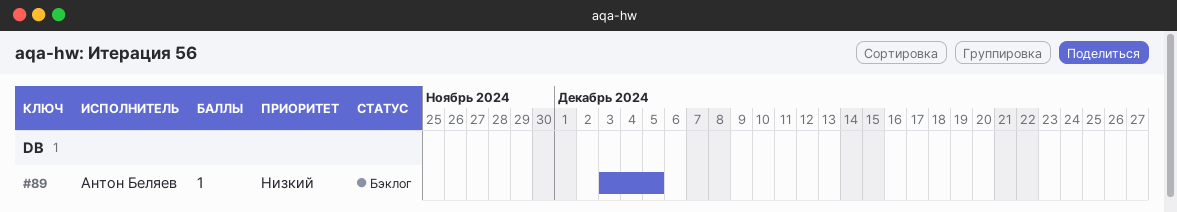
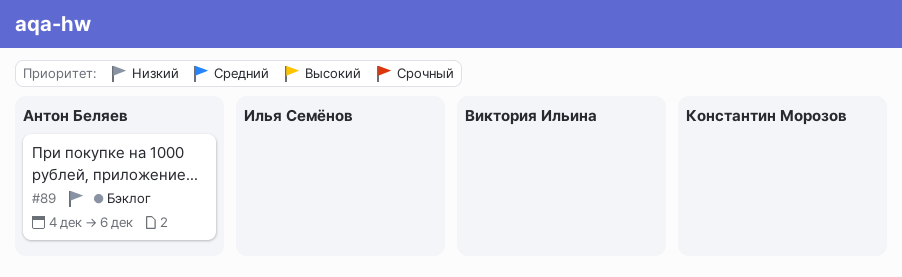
#89, start: Dec 3 -> Dec 4
#89, due: Dec 5 -> Dec 6

